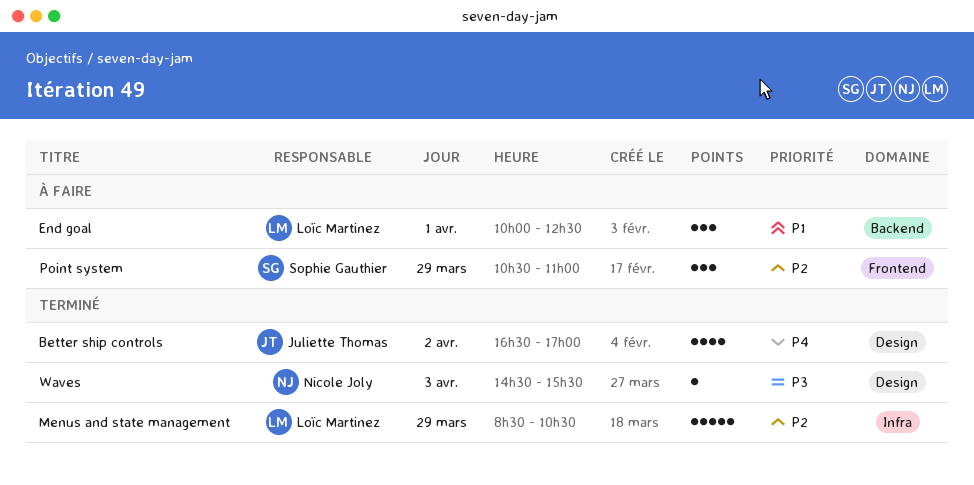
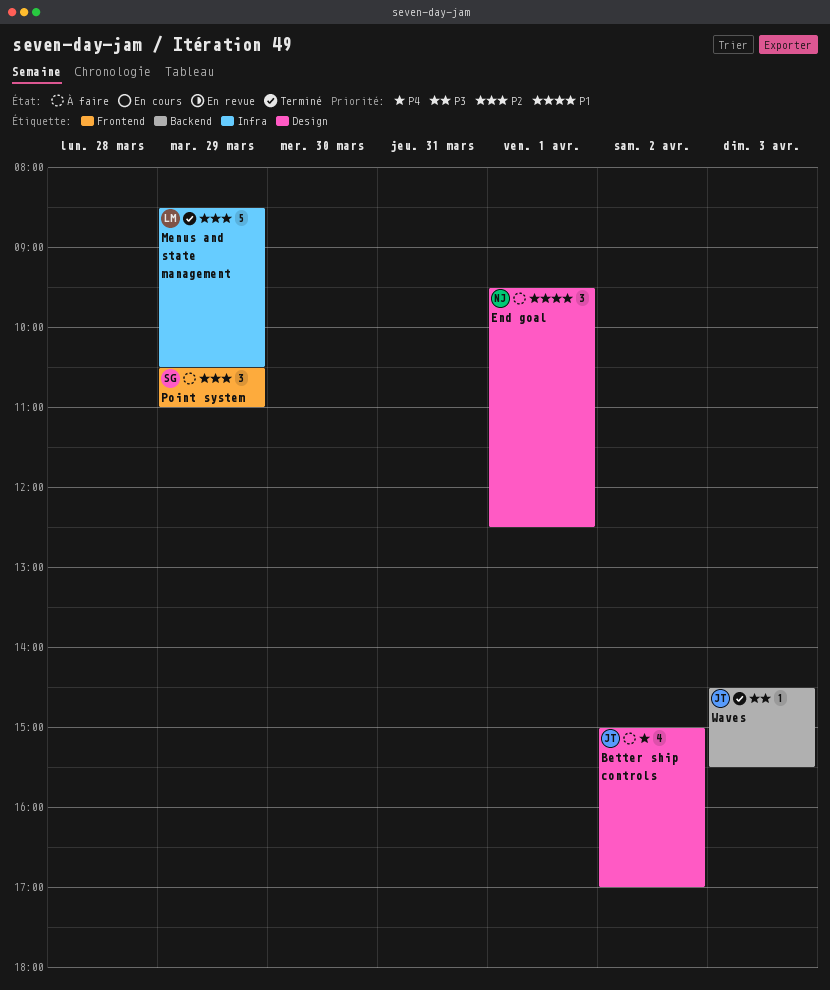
Better ship controls, status: Terminé -> À faire
Better ship controls, begins: 16:30 -> 15:00
End goal, owner: Loïc Martinez -> Nicole Joly
End goal, label: Backend -> Design
End goal, begins: 10:00 -> 09:30
Waves, owner: Nicole Joly -> Juliette Thomas
Waves, label: Design -> Backend

